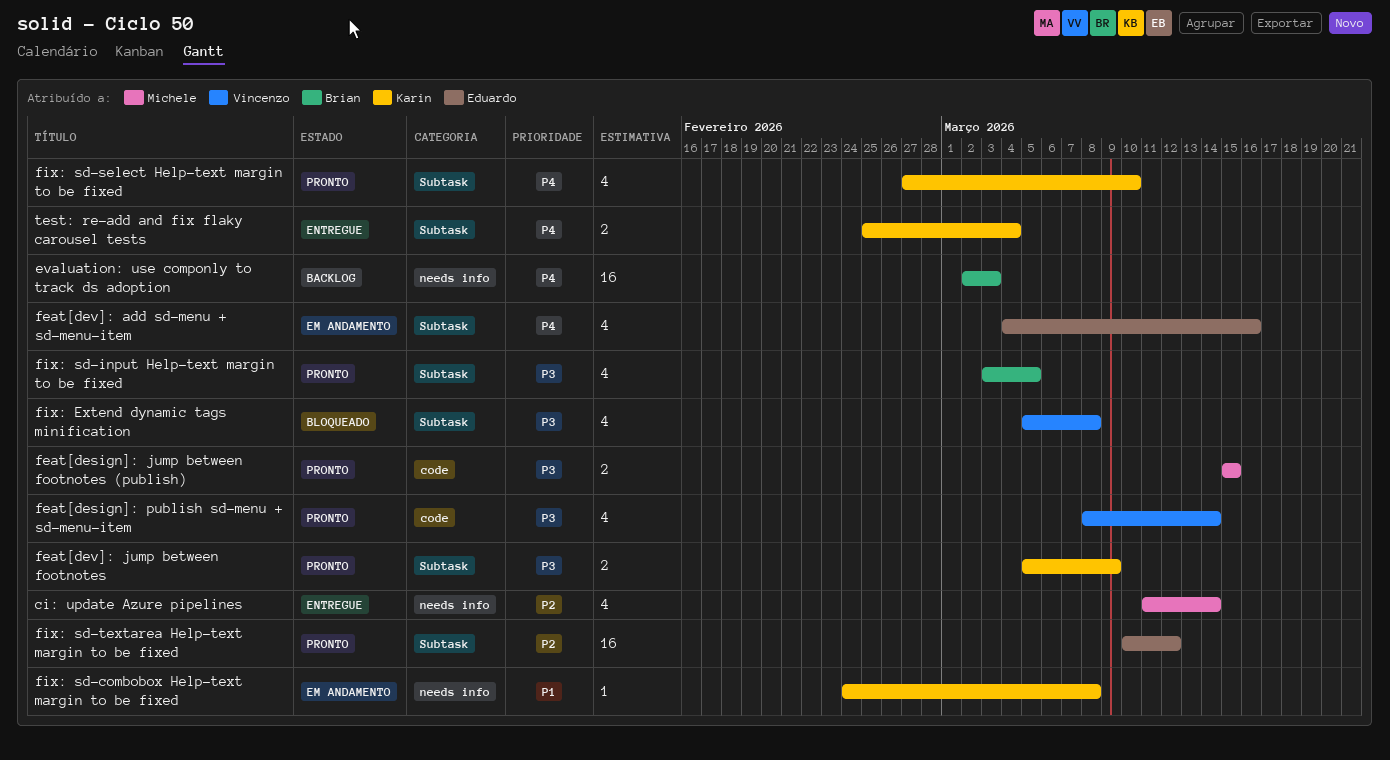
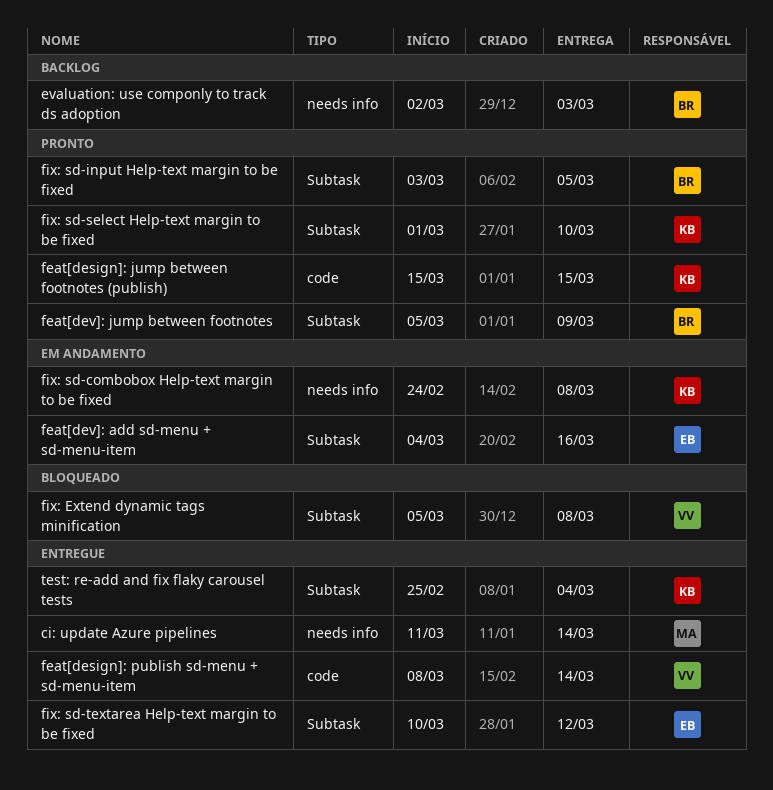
feat[design]: jump between footnotes (publish), owner: Michele -> Karin
feat[design]: publish sd-menu + sd-menu-item, status: Pronto -> Entregue
feat[dev]: jump between footnotes, owner: Karin -> Brian
fix: sd-select Help-text margin to be fixed, start: Feb 27 -> Mar 1
fix: sd-textarea Help-text margin to be fixed, status: Pronto -> Entregue

